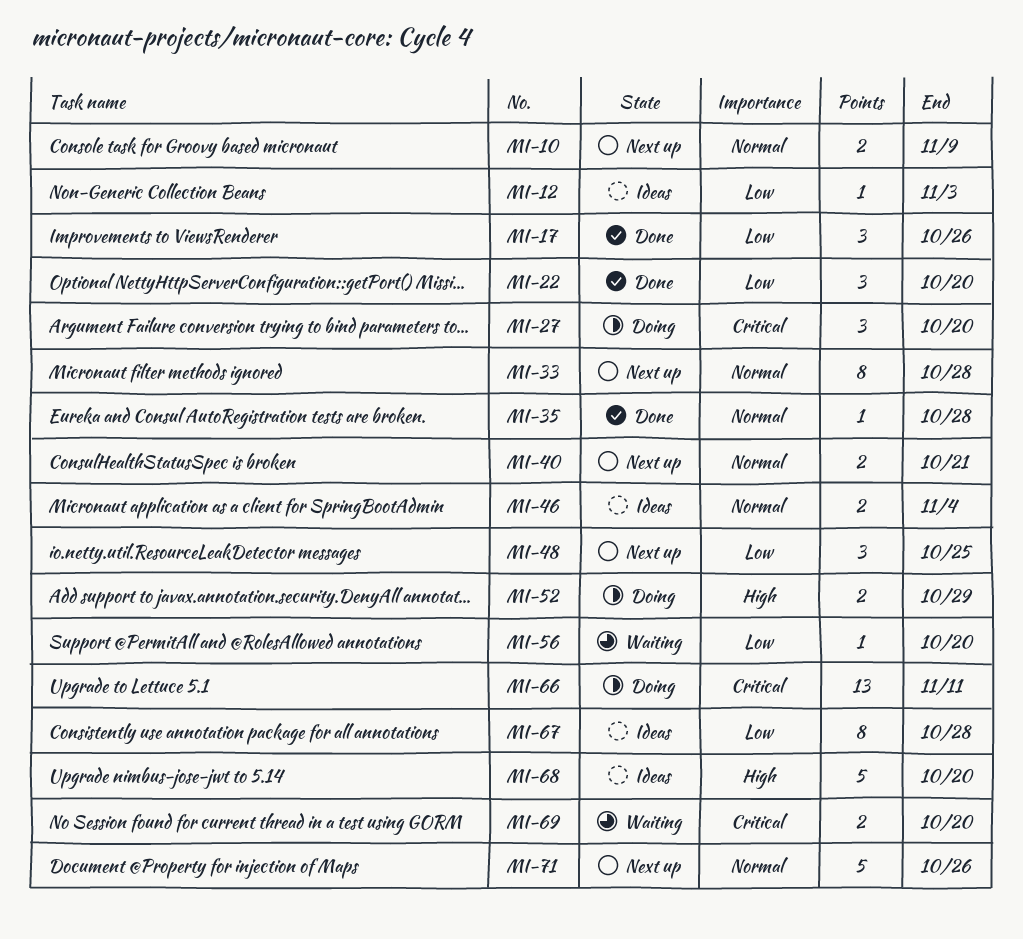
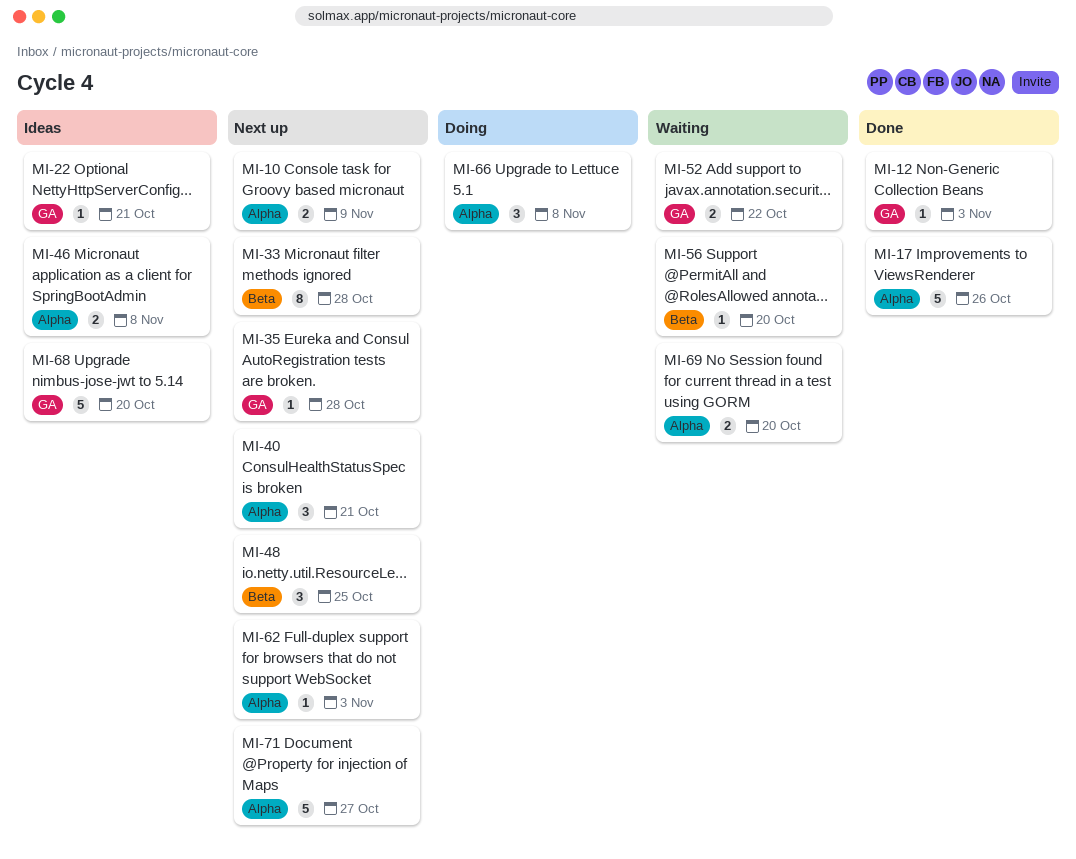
MI-12, status: Ideas -> Done
MI-17, estimate: 3 -> 5
MI-22, status: Done -> Ideas
MI-22, estimate: 3 -> 1
MI-22, due: Oct 20 -> Oct 21
MI-27: present -> none
MI-35, status: Done -> Next up
MI-40, estimate: 2 -> 3
MI-46, due: Nov 4 -> Nov 8
MI-52, status: Doing -> Waiting
MI-52, due: Oct 29 -> Oct 22
MI-62: none -> present
MI-66, estimate: 13 -> 3
MI-66, due: Nov 11 -> Nov 8
MI-67: present -> none
MI-71, due: Oct 26 -> Oct 27

